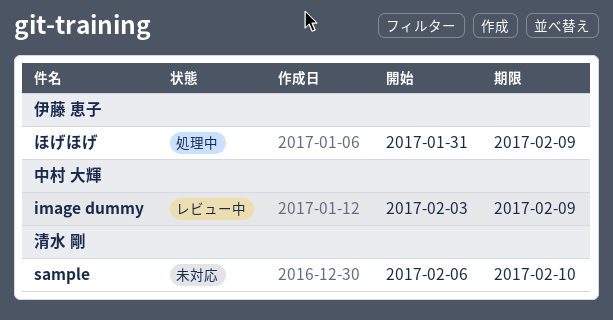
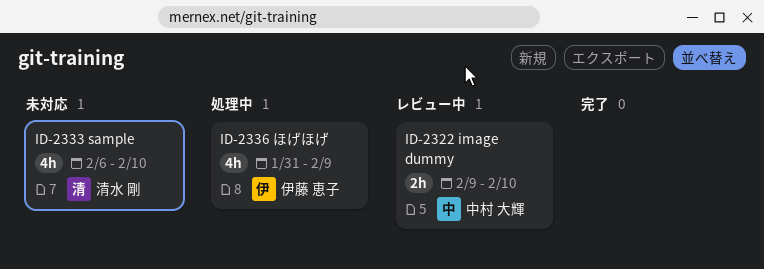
image dummy, start: Feb 3 -> Feb 9
image dummy, due: Feb 9 -> Feb 10

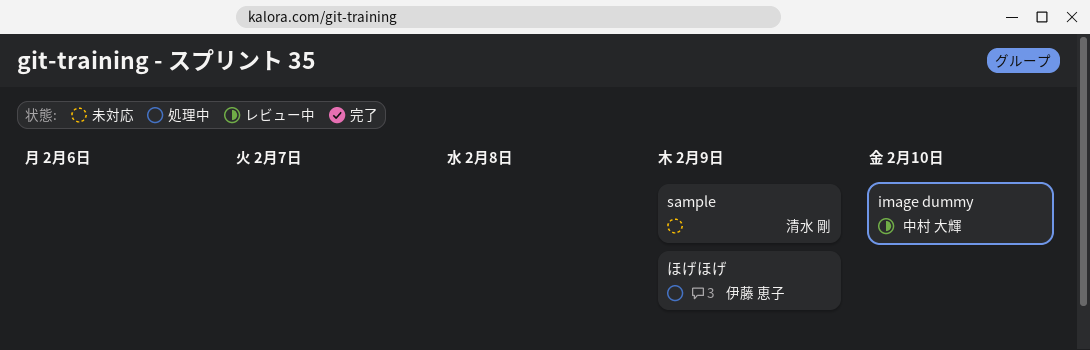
sample, due: Feb 10 -> Feb 9

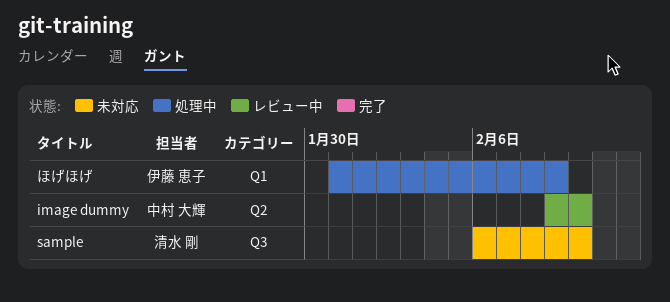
sample, due: Feb 9 -> Feb 10

